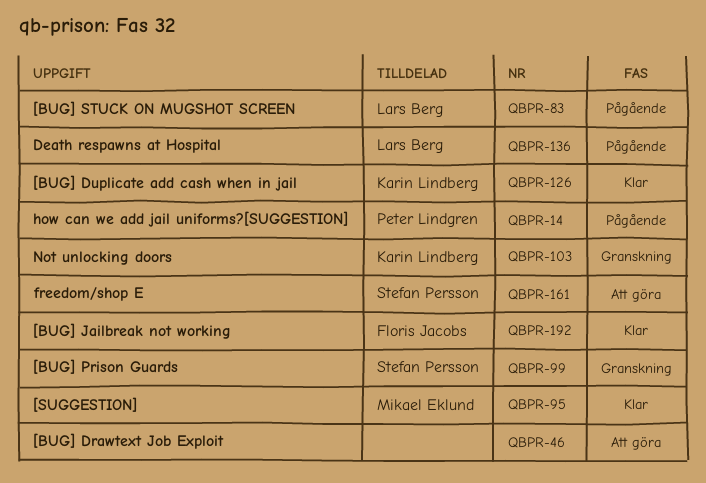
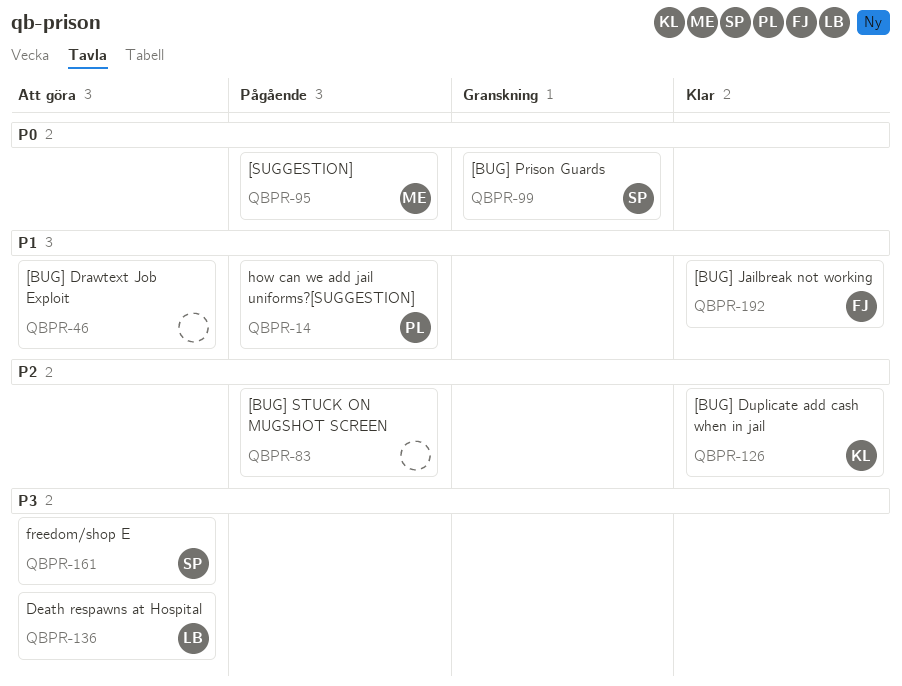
QBPR-83, owner: Lars Berg -> none
QBPR-95, status: Klar -> Pågående
QBPR-103: present -> none
QBPR-136, status: Pågående -> Att göra

